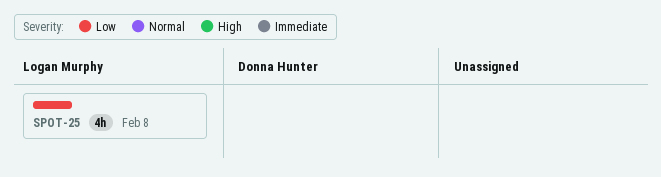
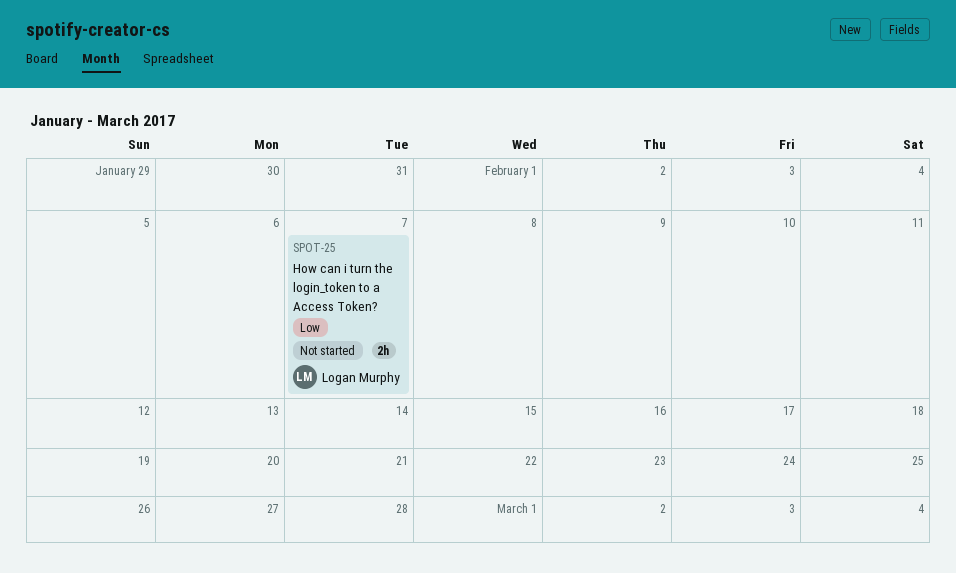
SPOT-25, estimate: 4h -> 2h
SPOT-25, due: Feb 8 -> Feb 7

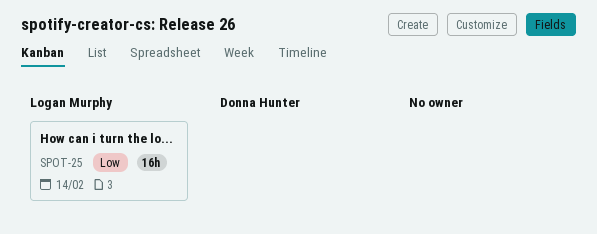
SPOT-25, estimate: 2h -> 16h
SPOT-25, due: Feb 7 -> Feb 14

